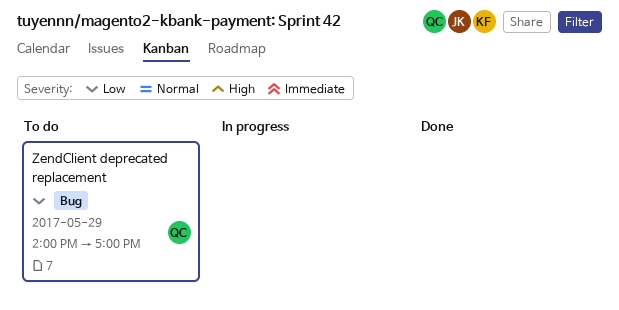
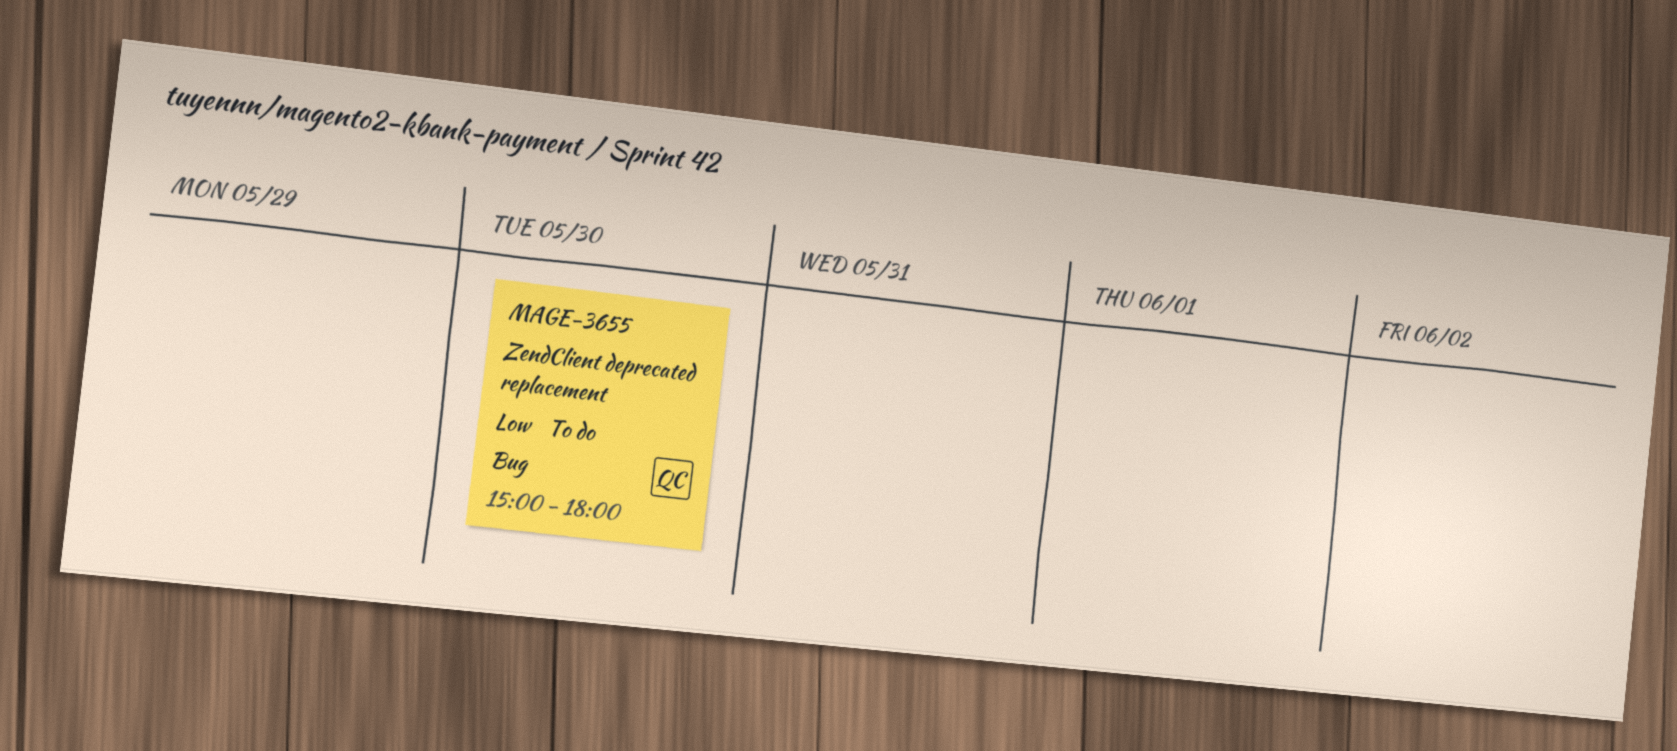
ZendClient deprecated replacement, day: May 29 -> May 30
ZendClient deprecated replacement, begins: 14:00 -> 15:00
ZendClient deprecated replacement, ends: 17:00 -> 18:00

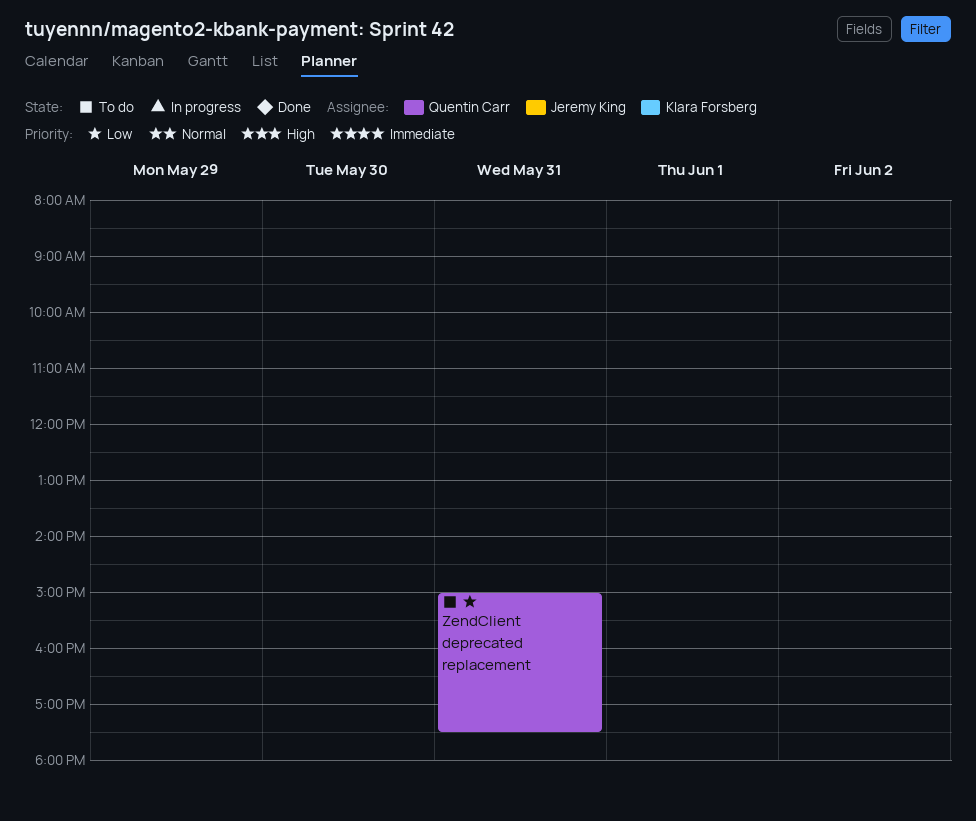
ZendClient deprecated replacement, day: May 30 -> May 31
ZendClient deprecated replacement, ends: 18:00 -> 17:30

